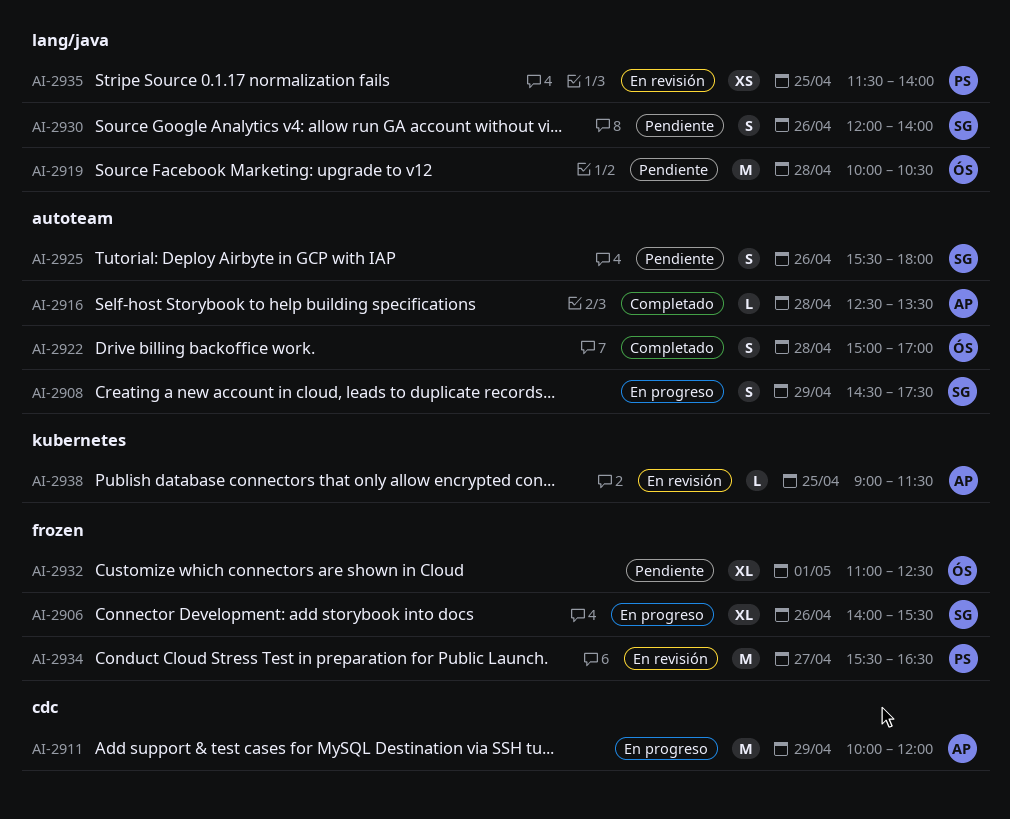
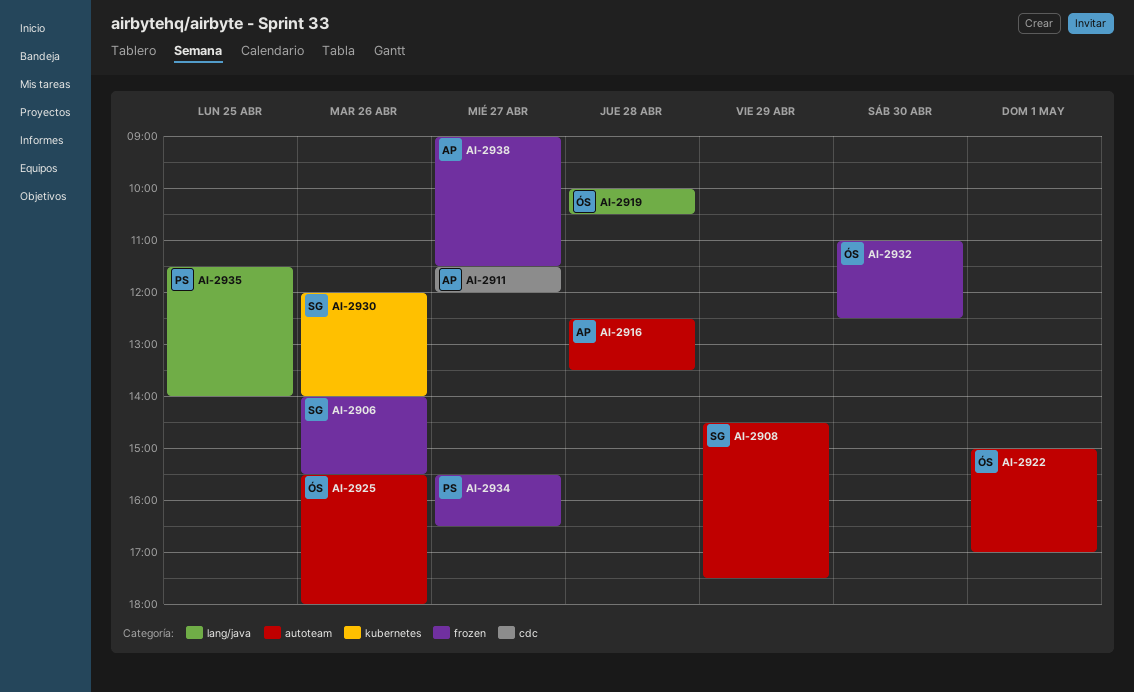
AI-2911, day: Apr 29 -> Apr 27
AI-2911, begins: 10:00 -> 11:30
AI-2922, day: Apr 28 -> May 1
AI-2925, owner: SG -> ÓS
AI-2930, label: lang/java -> kubernetes
AI-2932, day: May 1 -> Apr 30
AI-2938, label: kubernetes -> frozen
AI-2938, day: Apr 25 -> Apr 27

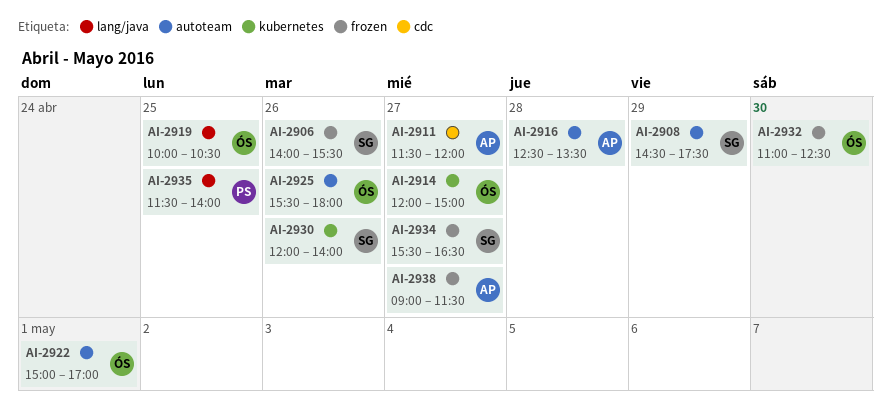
AI-2914: none -> present
AI-2919, day: Apr 28 -> Apr 25
AI-2934, owner: PS -> SG

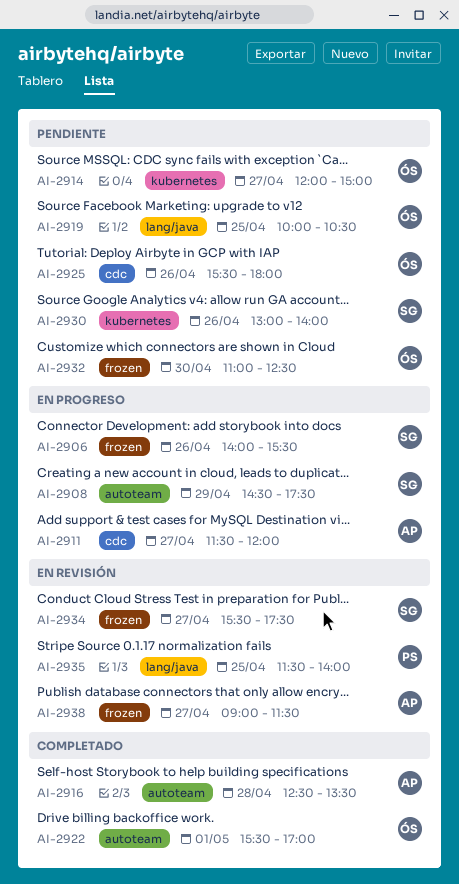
AI-2922, begins: 15:00 -> 15:30
AI-2925, label: autoteam -> cdc
AI-2930, begins: 12:00 -> 13:00
AI-2934, ends: 16:30 -> 17:30

